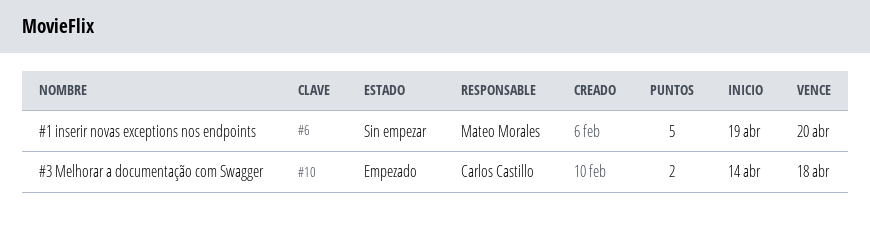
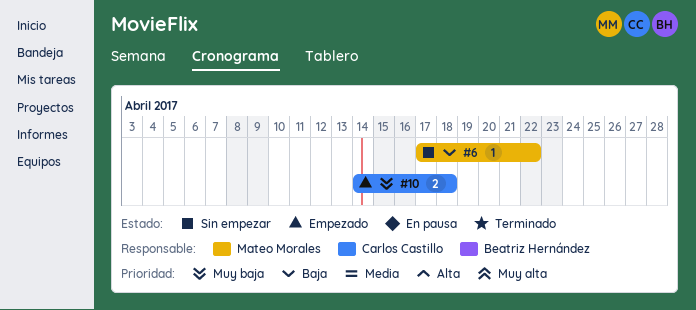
#6, estimate: 5 -> 1
#6, start: Apr 19 -> Apr 17
#6, due: Apr 20 -> Apr 22

